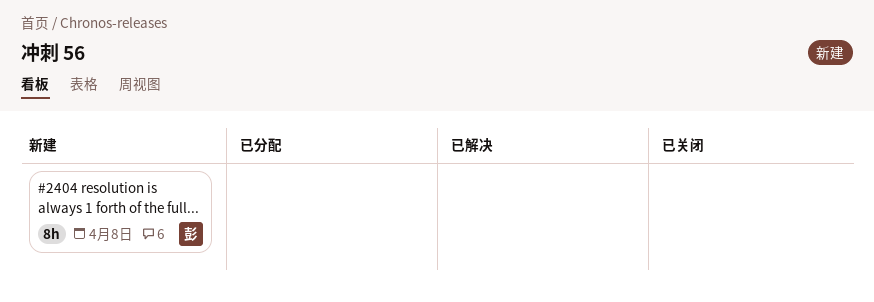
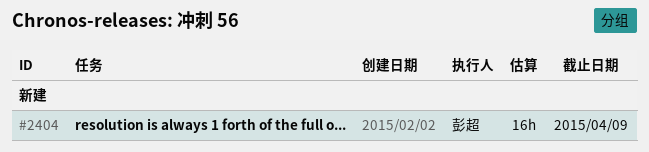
#2404, estimate: 8h -> 16h
#2404, due: Apr 8 -> Apr 9

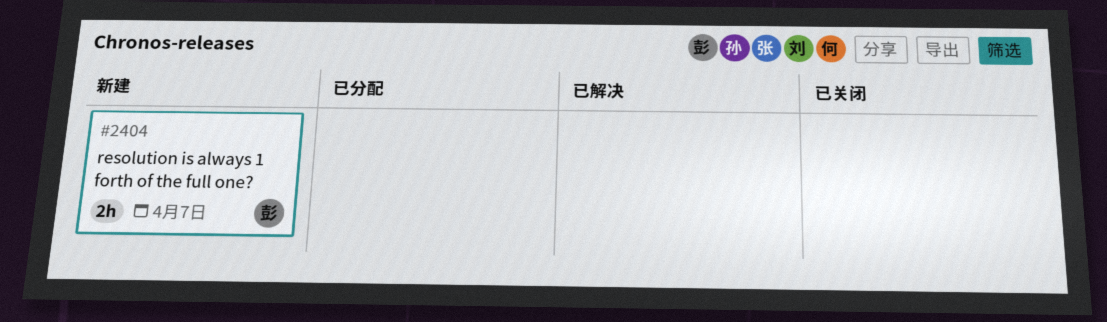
#2404, estimate: 16h -> 2h
#2404, due: Apr 9 -> Apr 7

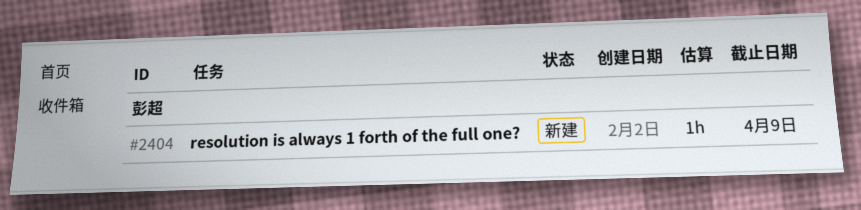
#2404, estimate: 2h -> 1h
#2404, due: Apr 7 -> Apr 9

